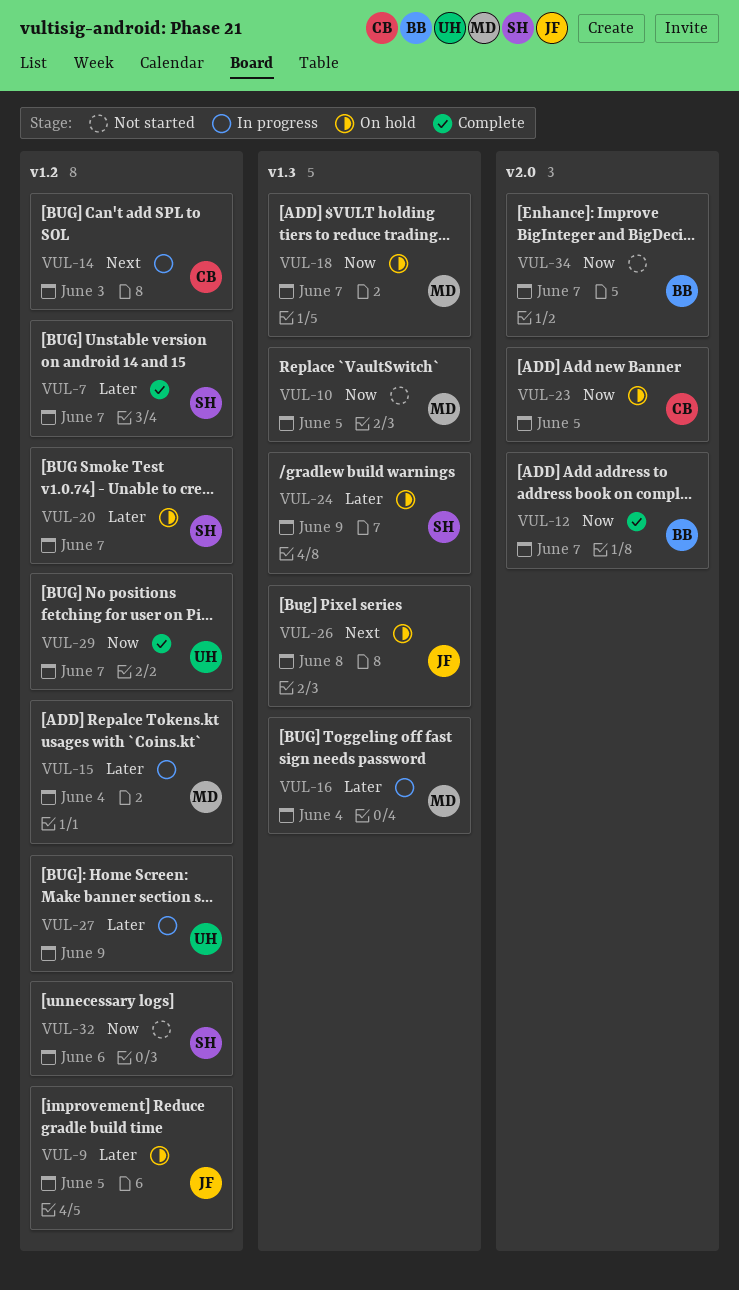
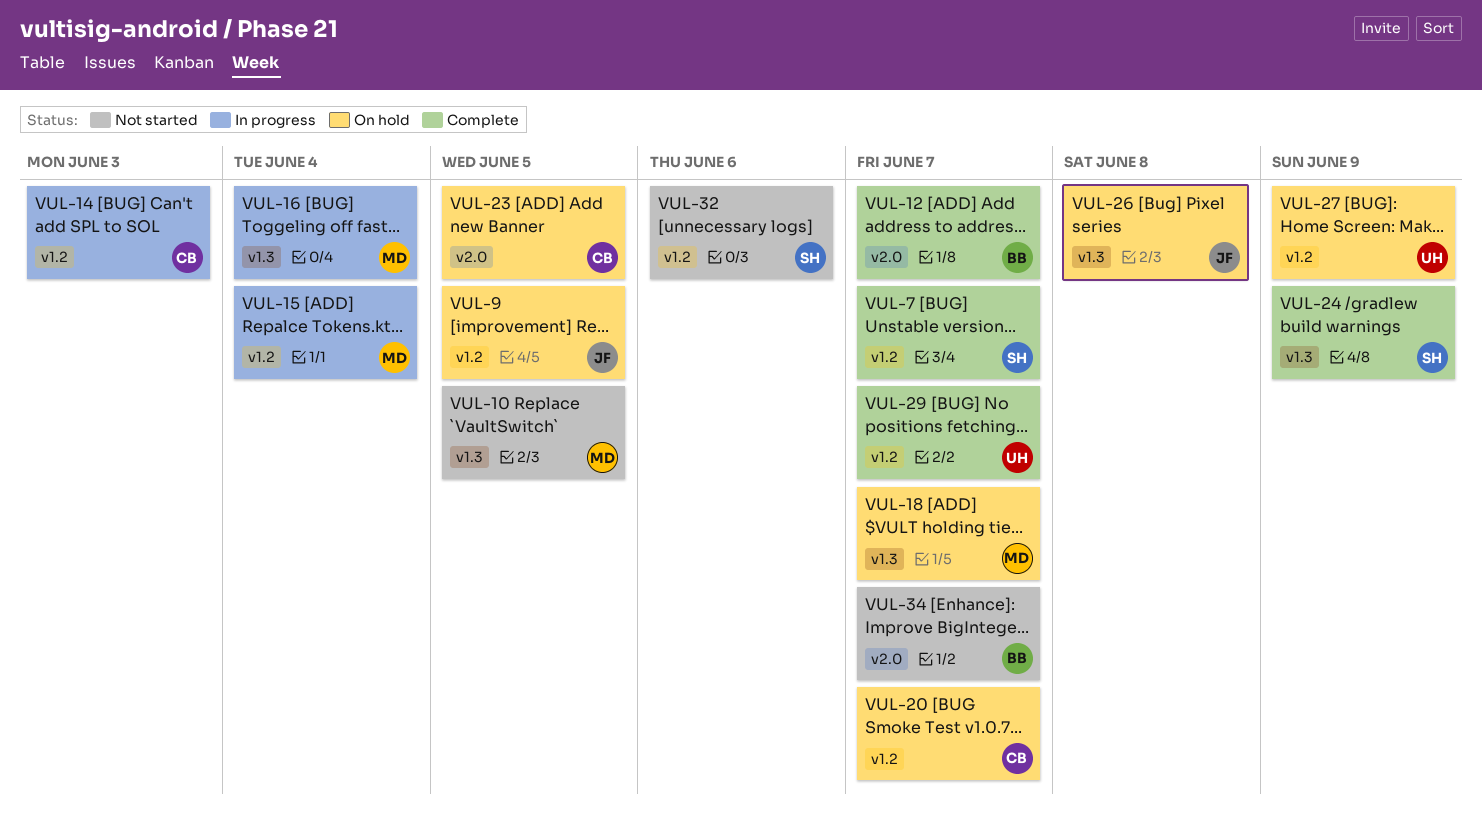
VUL-20, owner: SH -> CB
VUL-24, status: On hold -> Complete
VUL-27, status: In progress -> On hold

